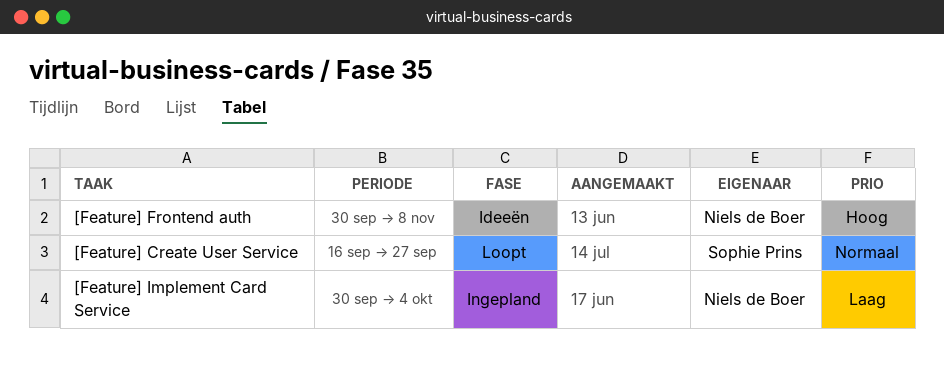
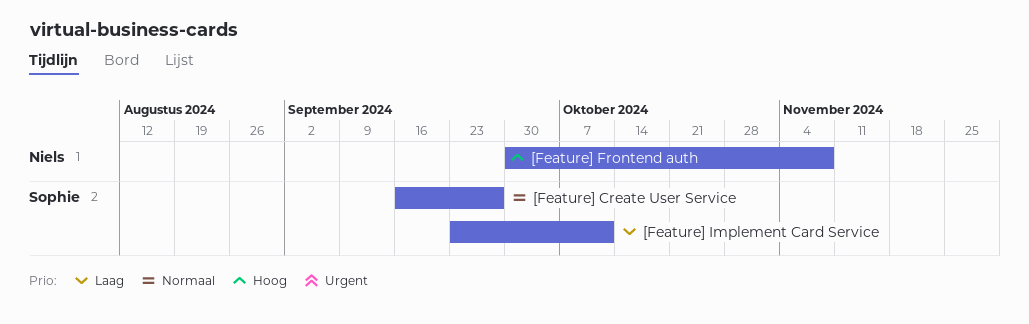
[Feature] Implement Card Service, owner: Niels de Boer -> Sophie Prins
[Feature] Implement Card Service, start: Sep 30 -> Sep 23
[Feature] Implement Card Service, due: Oct 4 -> Oct 11

